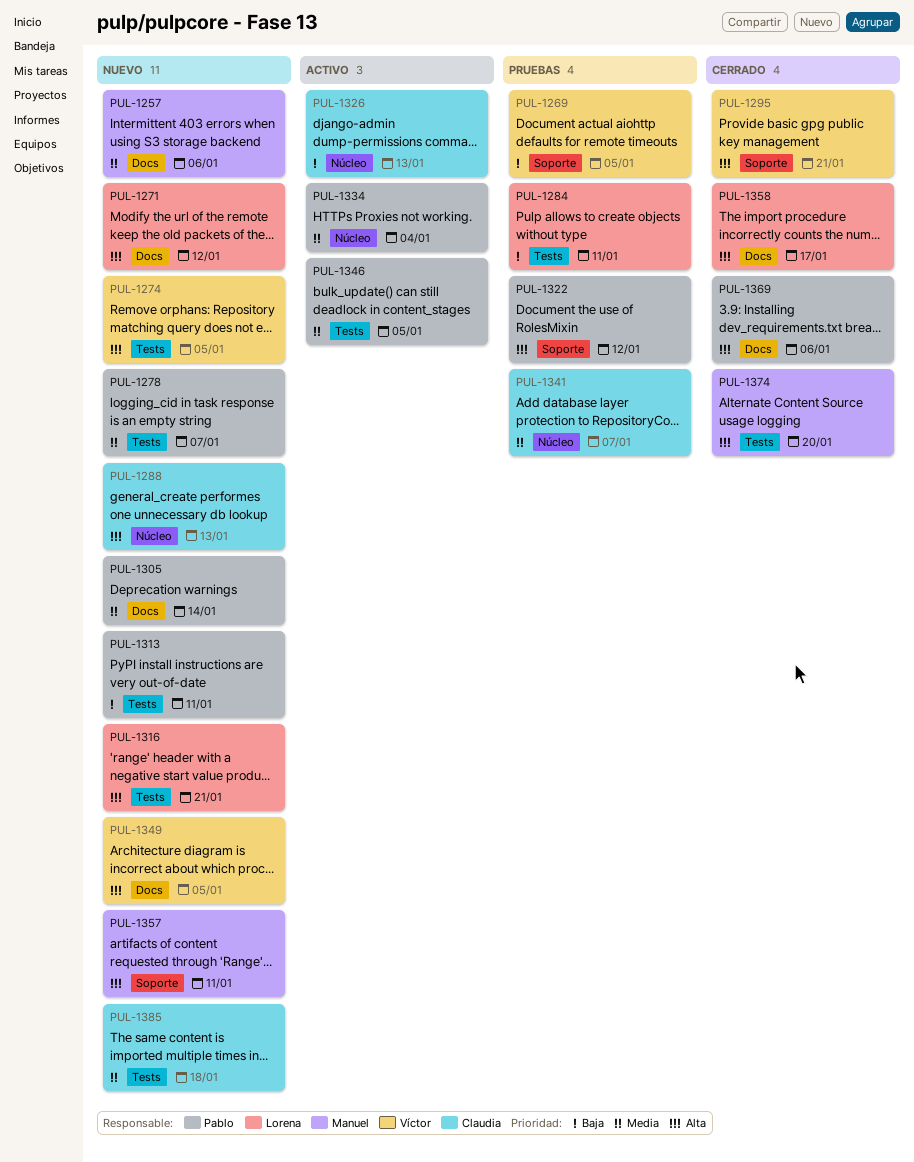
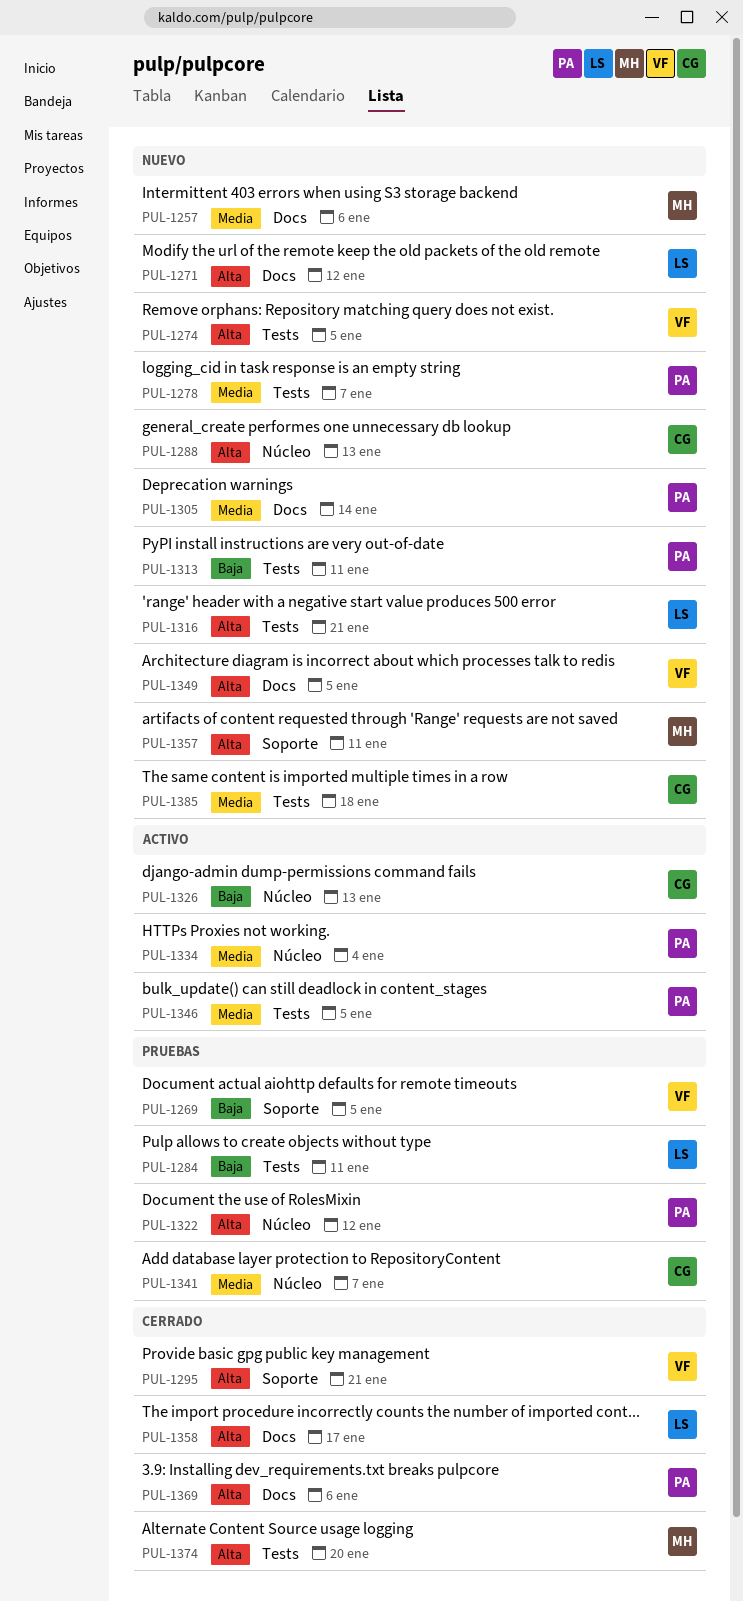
PUL-1322, label: Soporte -> Núcleo

